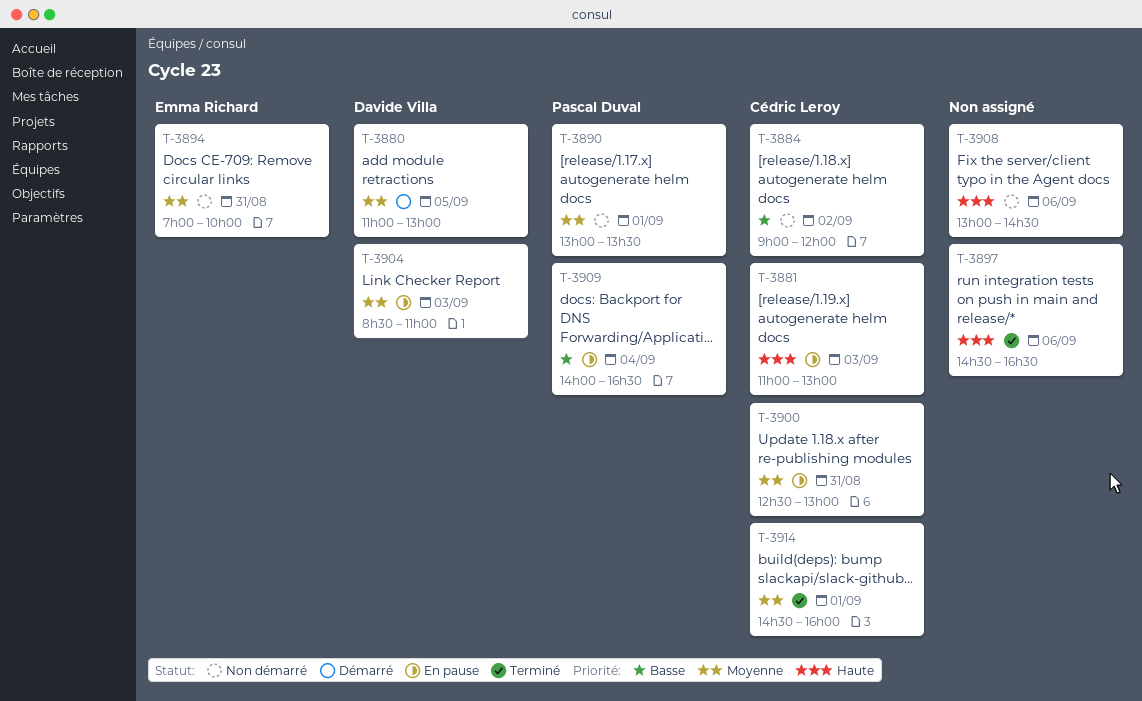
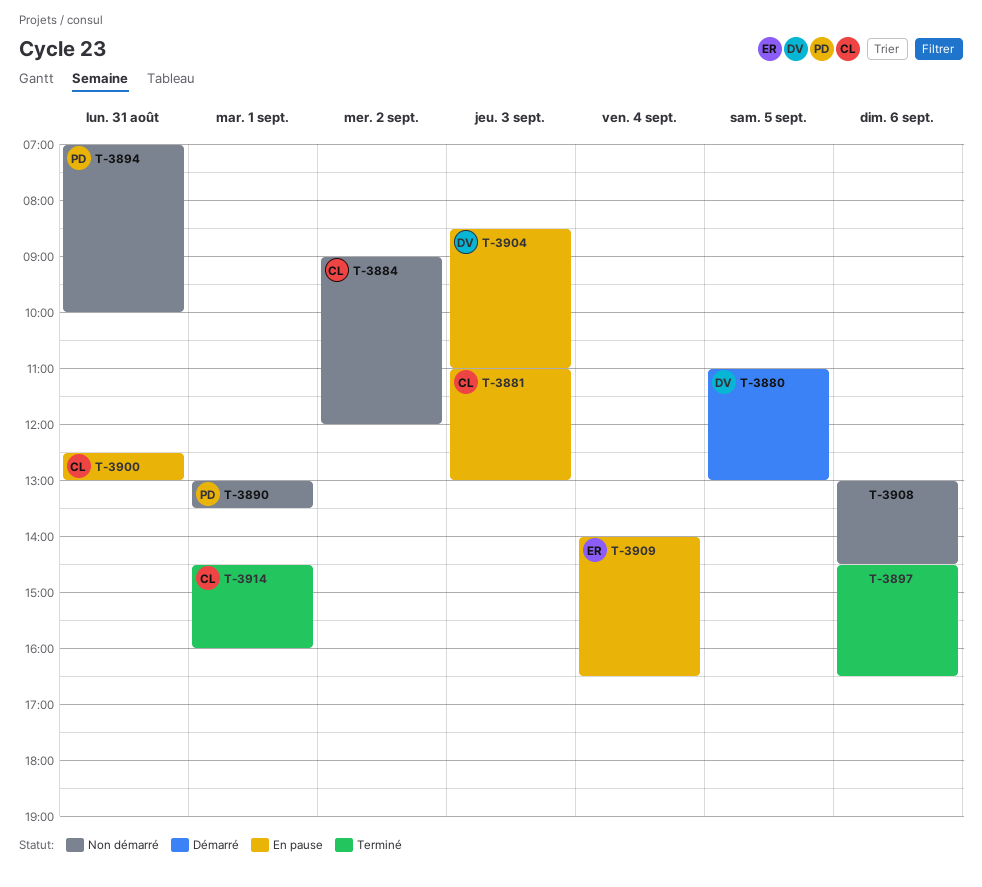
T-3894, owner: Emma Richard -> Pascal Duval
T-3909, owner: Pascal Duval -> Emma Richard

